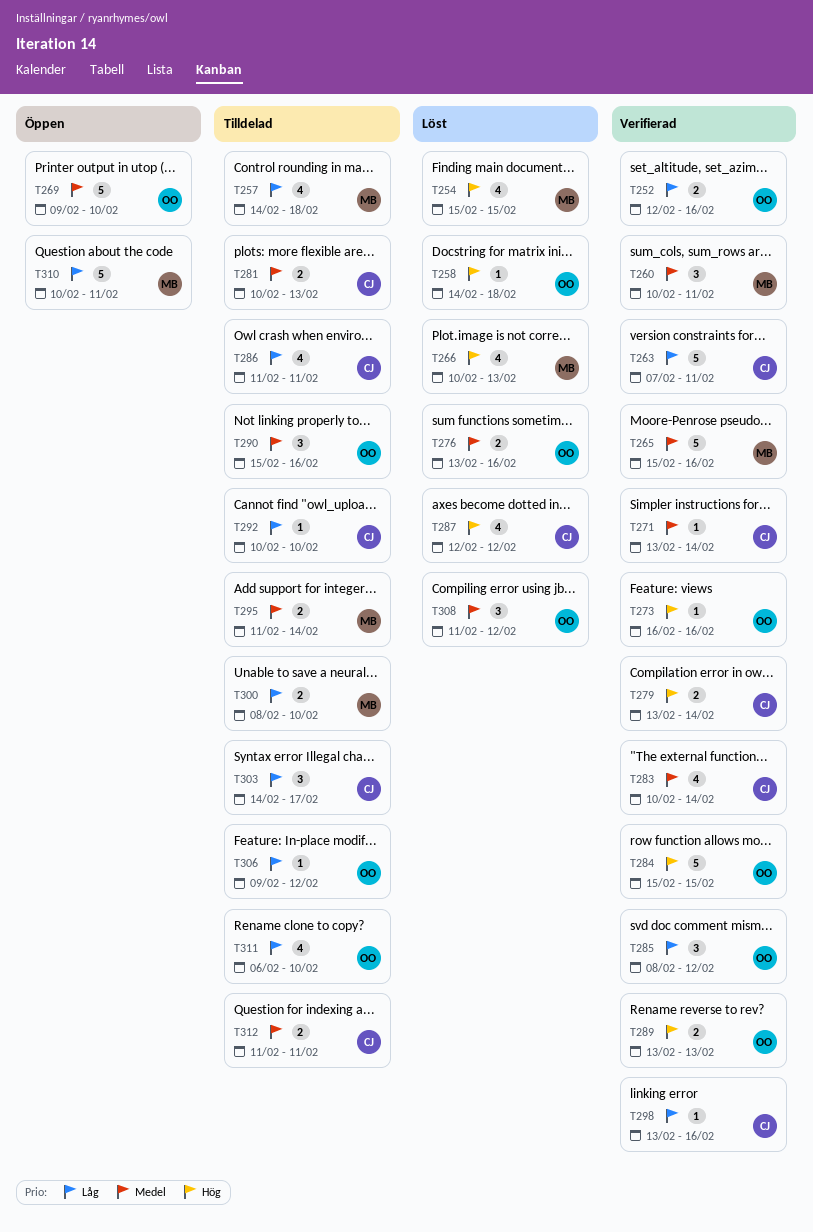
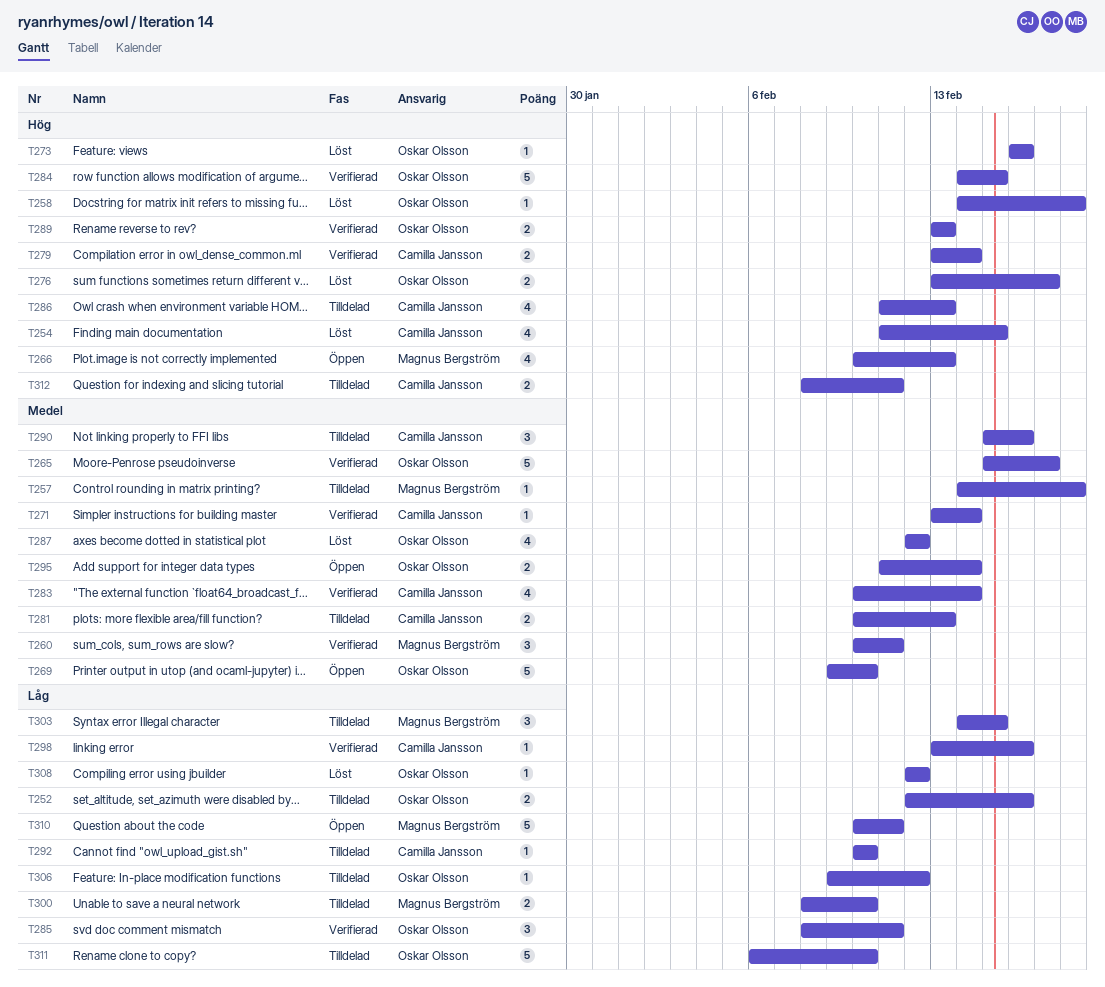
T252, status: Verifierad -> Tilldelad
T254, owner: Magnus Bergström -> Camilla Jansson
T254, start: Feb 15 -> Feb 11
T257, priority: Låg -> Medel
T257, estimate: 4 -> 1
T263: present -> none
T265, owner: Magnus Bergström -> Oskar Olsson
T265, due: Feb 16 -> Feb 17
T266, status: Löst -> Öppen
T273, status: Verifierad -> Löst
T276, priority: Medel -> Hög
T276, due: Feb 16 -> Feb 17
T284, start: Feb 15 -> Feb 14
T285, due: Feb 12 -> Feb 11
T286, priority: Låg -> Hög
T286, due: Feb 11 -> Feb 13
T287, owner: Camilla Jansson -> Oskar Olsson
T287, priority: Hög -> Medel
T290, owner: Oskar Olsson -> Camilla Jansson
T295, status: Tilldelad -> Öppen
T295, owner: Magnus Bergström -> Oskar Olsson
T303, owner: Camilla Jansson -> Magnus Bergström
T303, due: Feb 17 -> Feb 15
T308, priority: Medel -> Låg
T308, estimate: 3 -> 1
T308, start: Feb 11 -> Feb 12
T311, estimate: 4 -> 5
T312, priority: Medel -> Hög
T312, start: Feb 11 -> Feb 8

